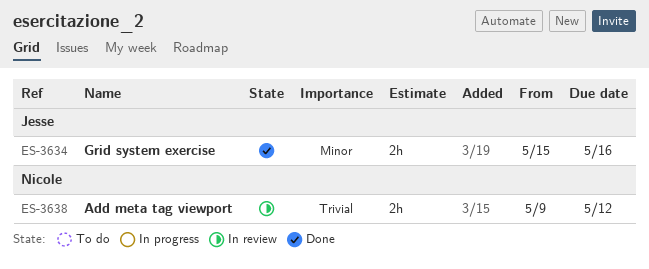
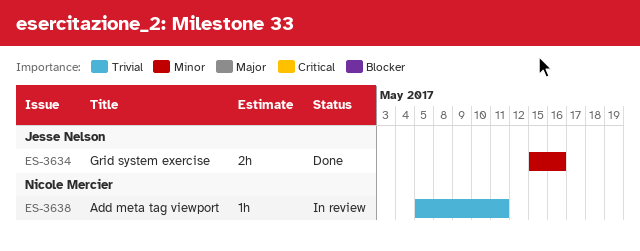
ES-3638, estimate: 2h -> 1h
ES-3638, start: May 9 -> May 5
ES-3638, due: May 12 -> May 11

